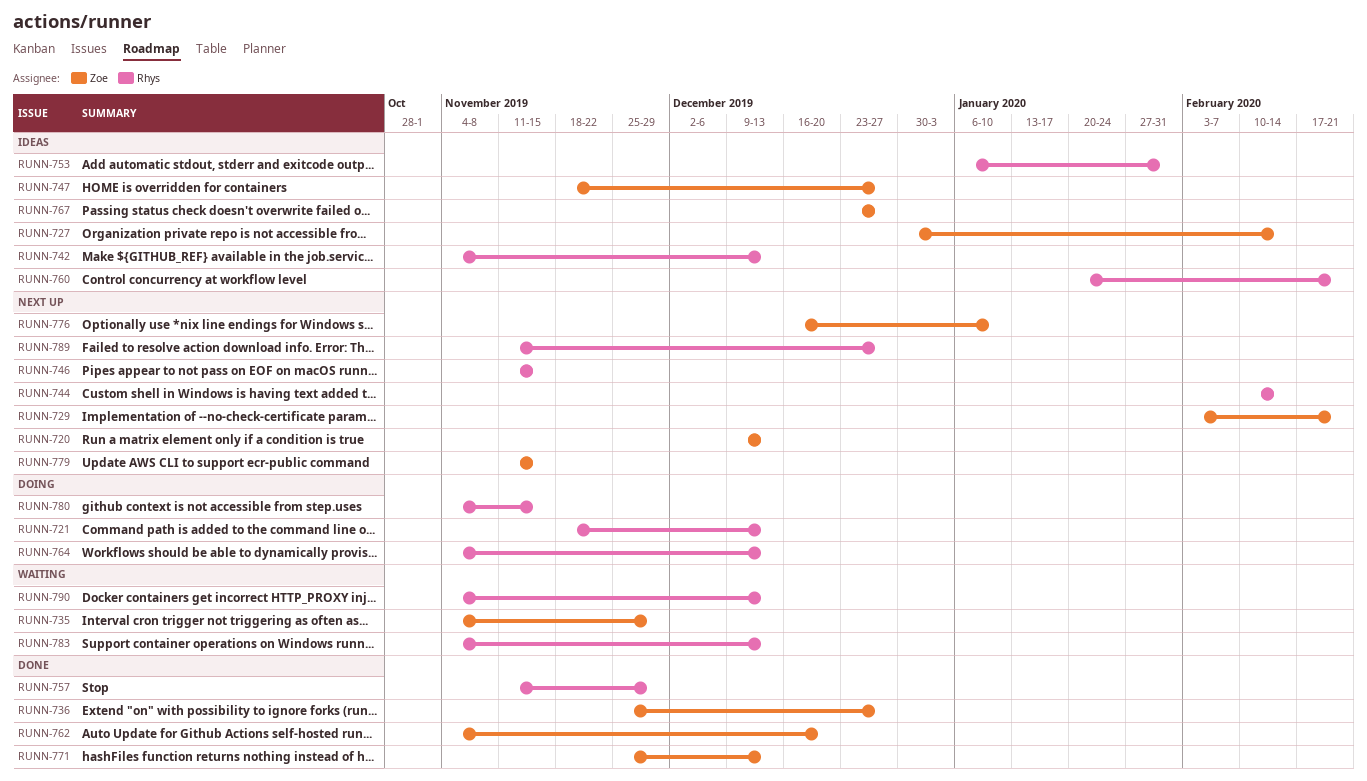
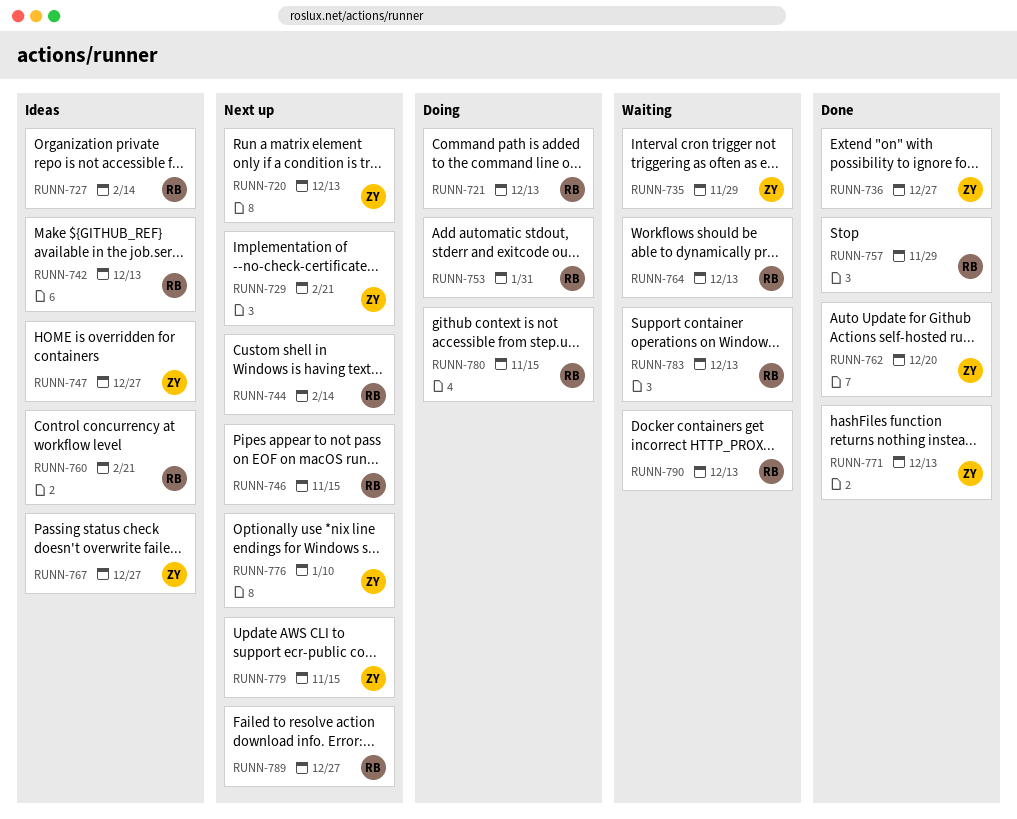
RUNN-727, owner: Zoe -> Rhys
RUNN-753, status: Ideas -> Doing
RUNN-764, status: Doing -> Waiting

